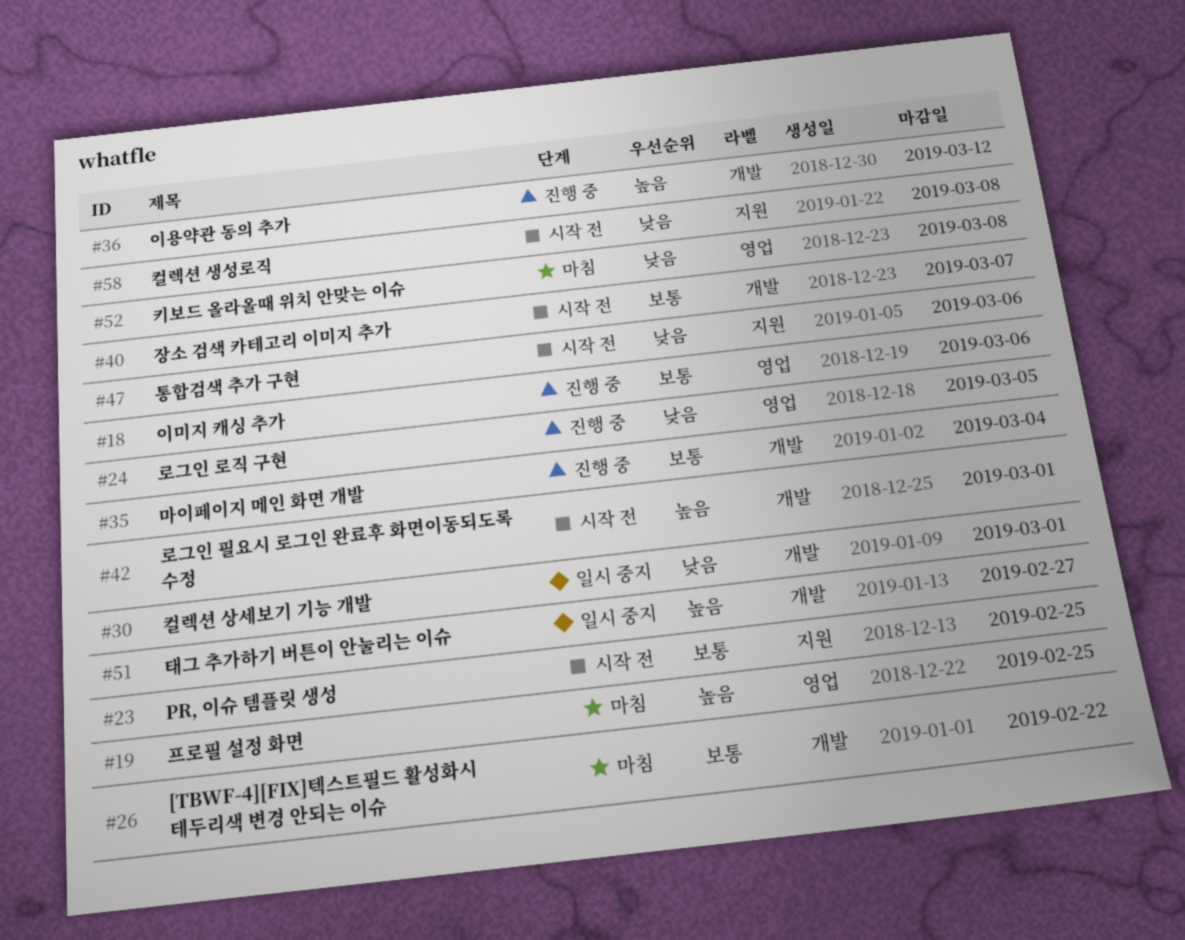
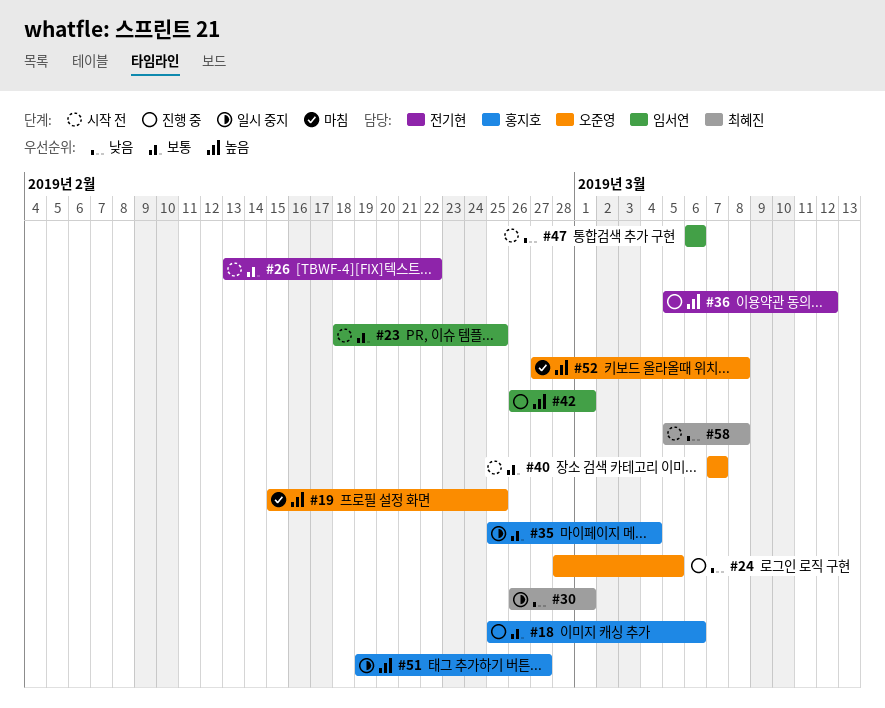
#26, status: 마침 -> 시작 전
#35, status: 진행 중 -> 일시 중지
#42, status: 시작 전 -> 진행 중
#52, priority: 낮음 -> 높음

